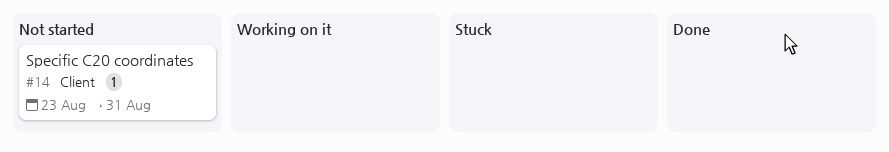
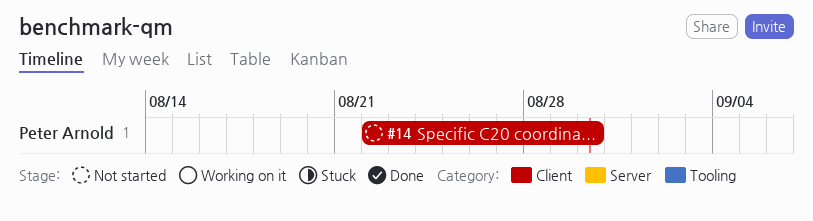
#14, start: Aug 23 -> Aug 22
#14, due: Aug 31 -> Aug 30

